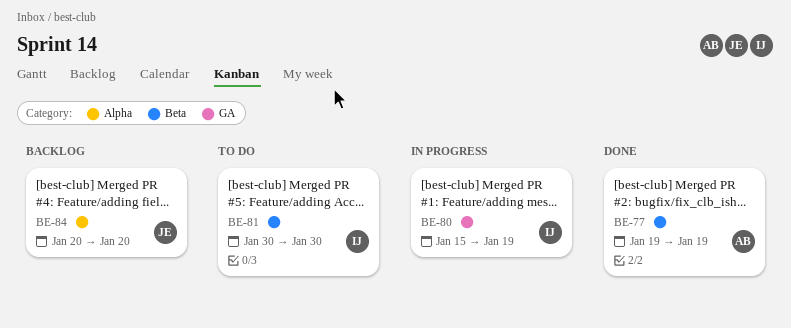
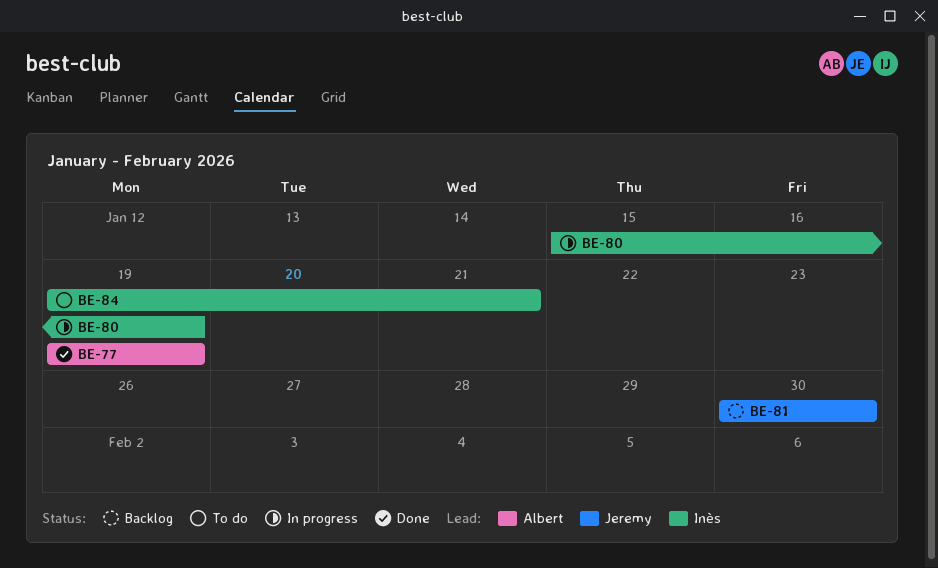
BE-81, status: To do -> Backlog
BE-81, owner: Inès -> Jeremy
BE-84, status: Backlog -> To do
BE-84, owner: Jeremy -> Inès
BE-84, start: Jan 20 -> Jan 19
BE-84, due: Jan 20 -> Jan 21

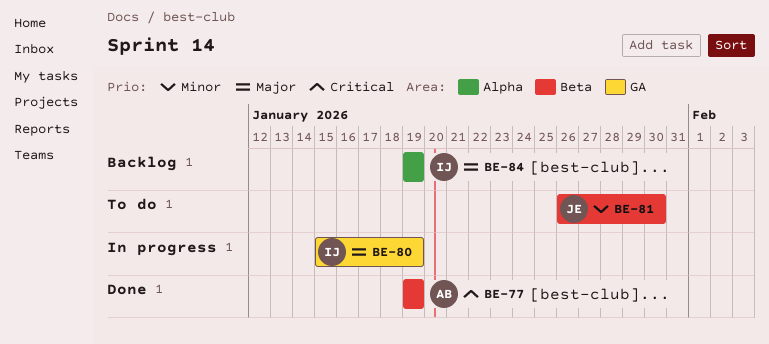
BE-81, status: Backlog -> To do
BE-81, start: Jan 30 -> Jan 26
BE-84, status: To do -> Backlog
BE-84, due: Jan 21 -> Jan 19

